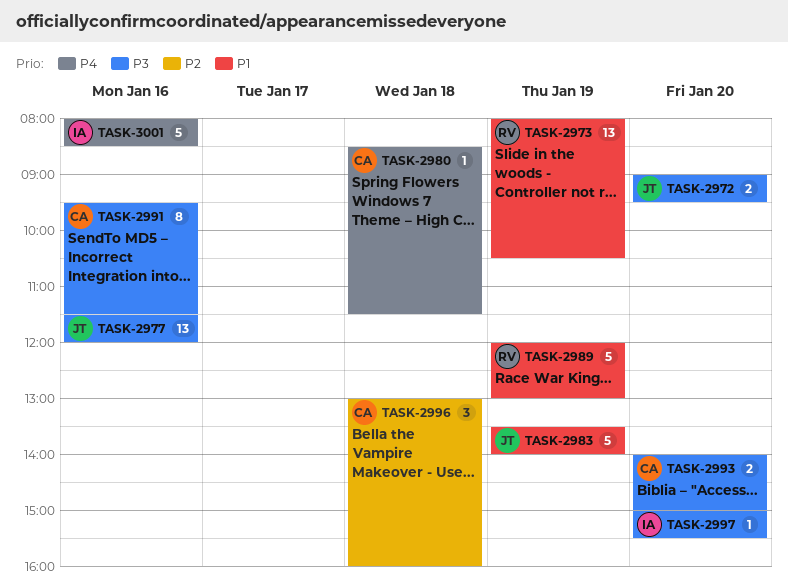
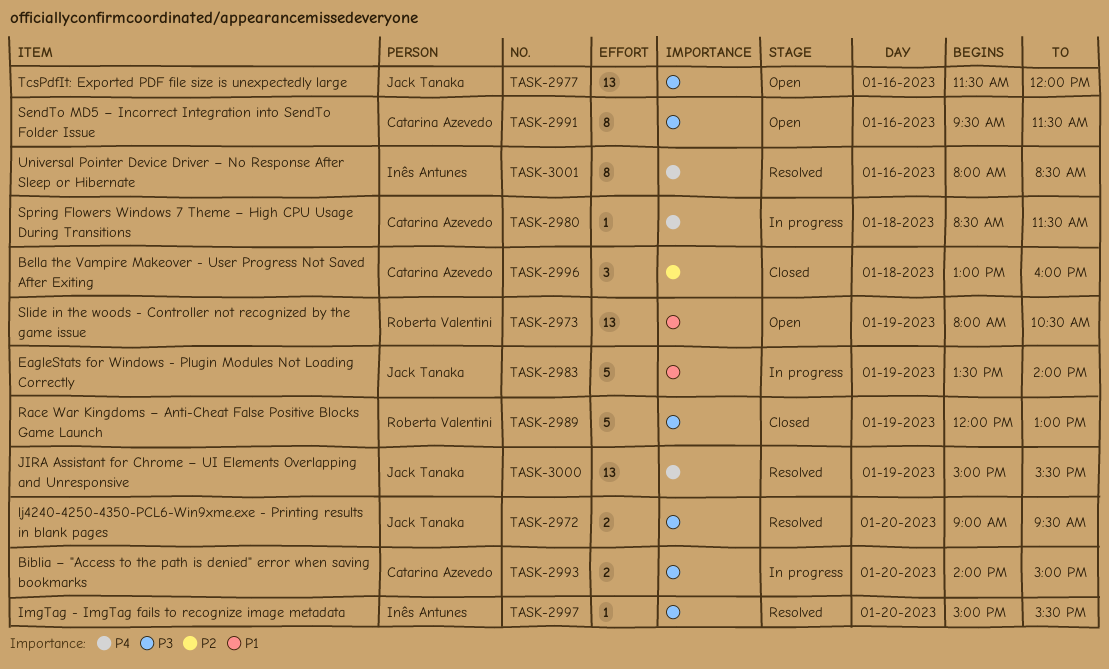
TASK-2989, priority: P1 -> P3
TASK-3000: none -> present
TASK-3001, estimate: 5 -> 8

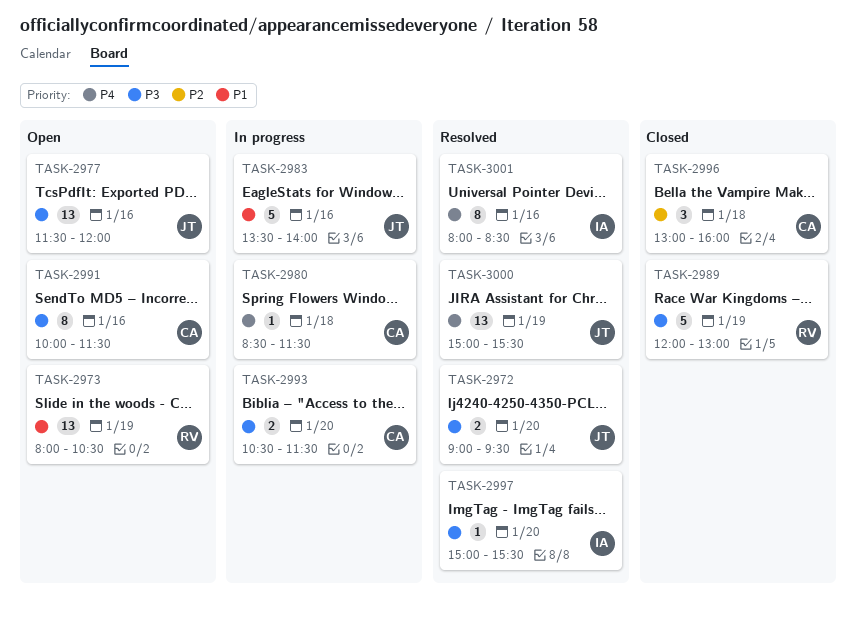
TASK-2983, day: Jan 19 -> Jan 16
TASK-2991, begins: 09:30 -> 10:00
TASK-2993, begins: 14:00 -> 10:30
TASK-2993, ends: 15:00 -> 11:30

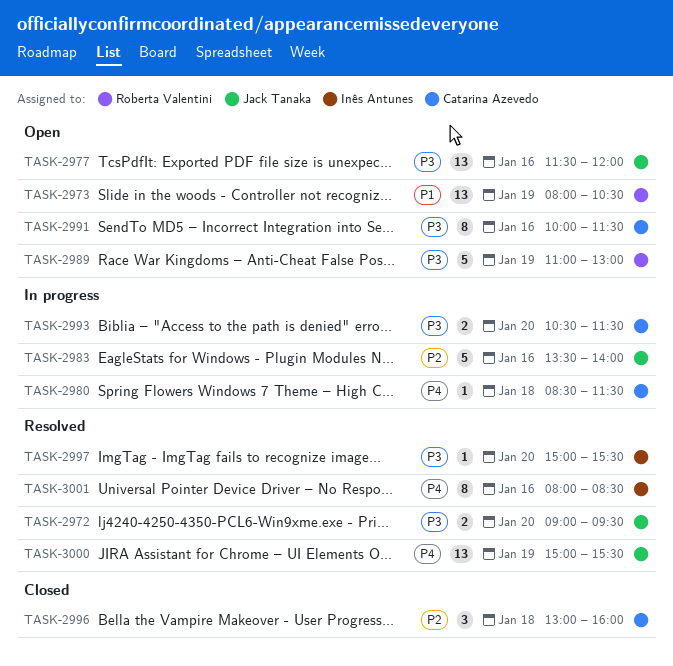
TASK-2983, priority: P1 -> P2
TASK-2989, status: Closed -> Open
TASK-2989, begins: 12:00 -> 11:00

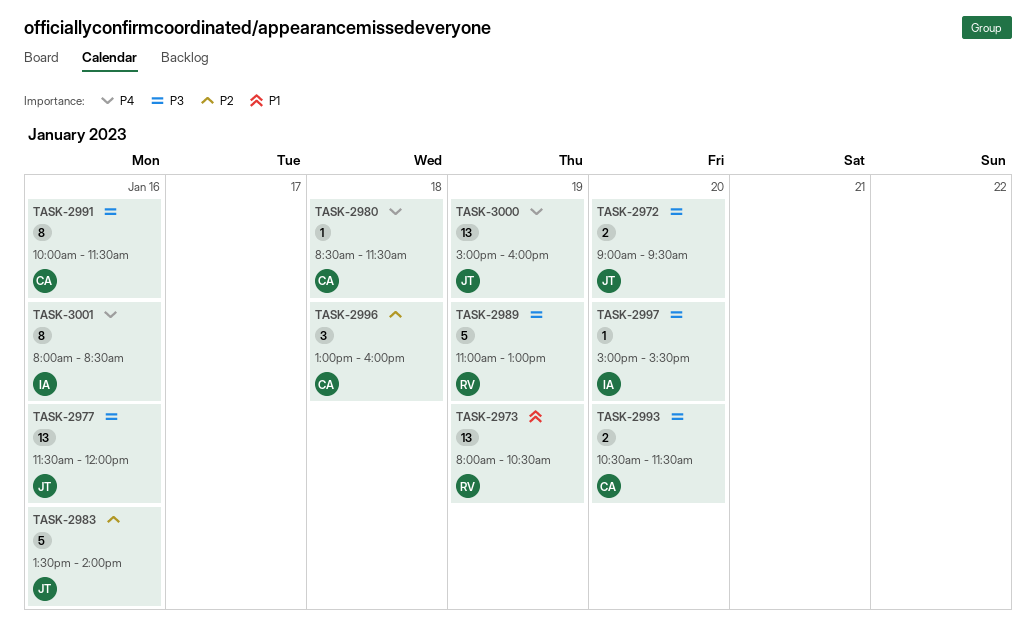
TASK-3000, ends: 15:30 -> 16:00

